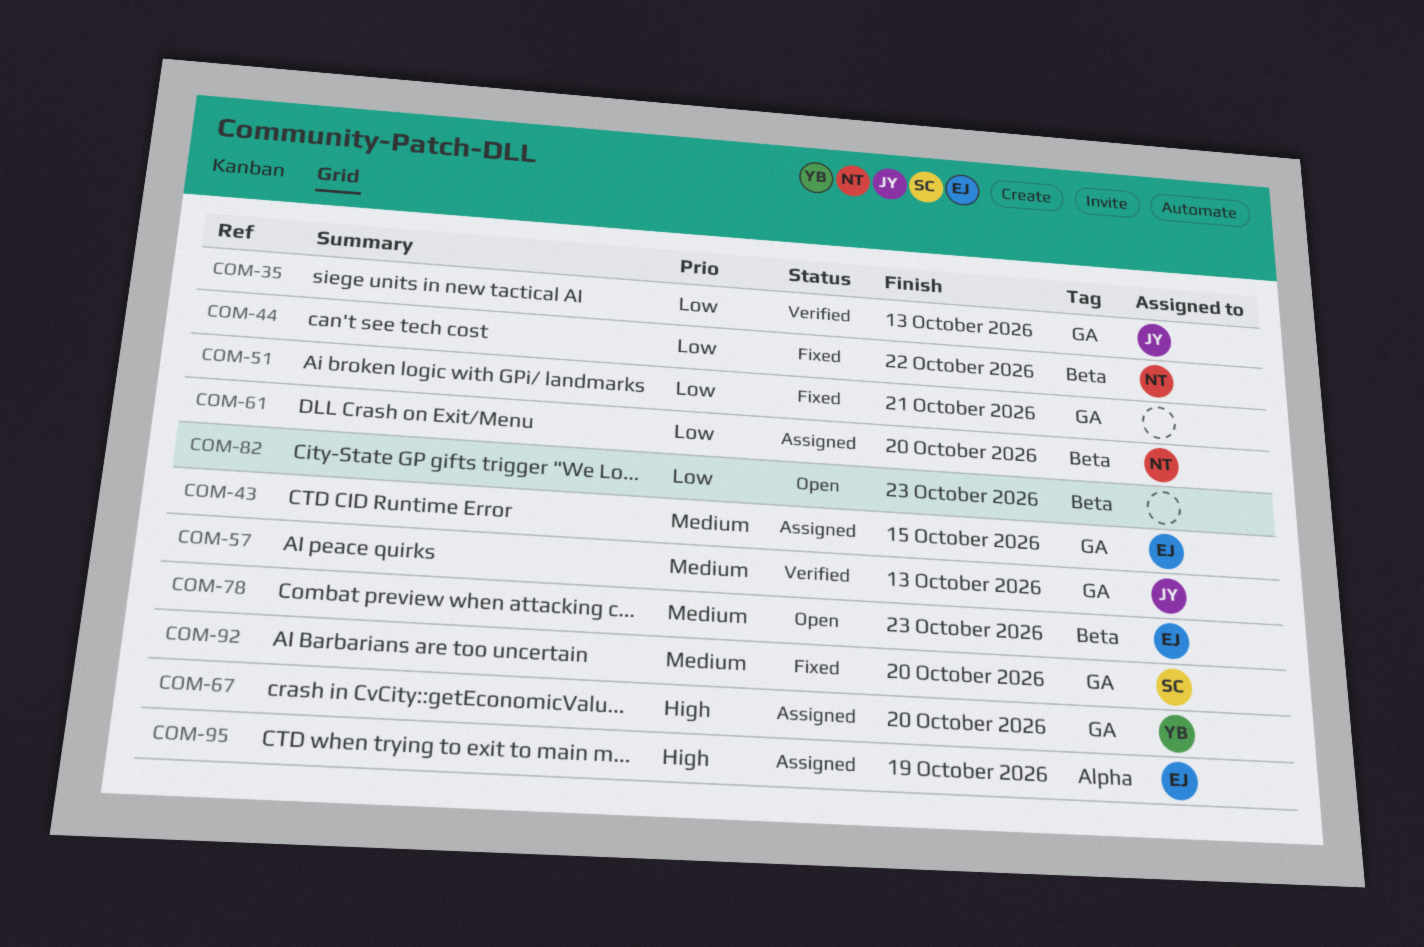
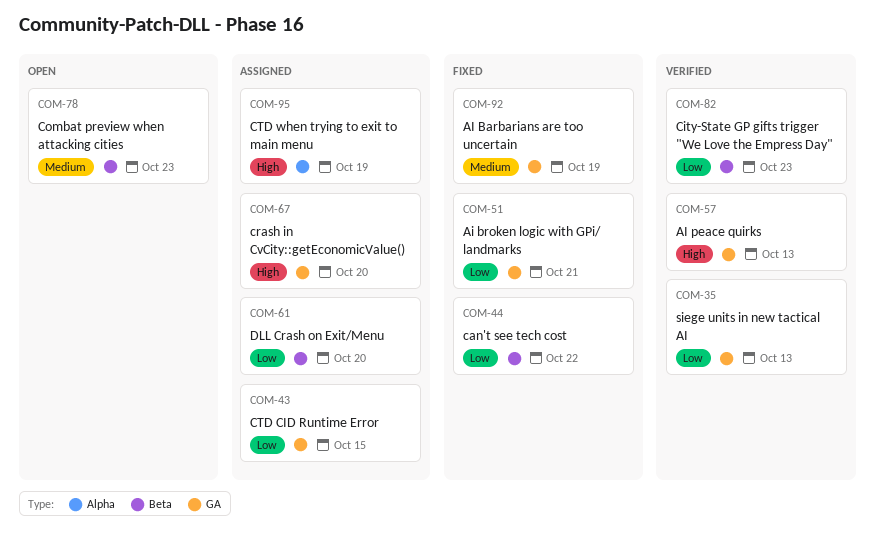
COM-43, priority: Medium -> Low
COM-57, priority: Medium -> High
COM-82, status: Open -> Verified
COM-92, due: Oct 20 -> Oct 19

